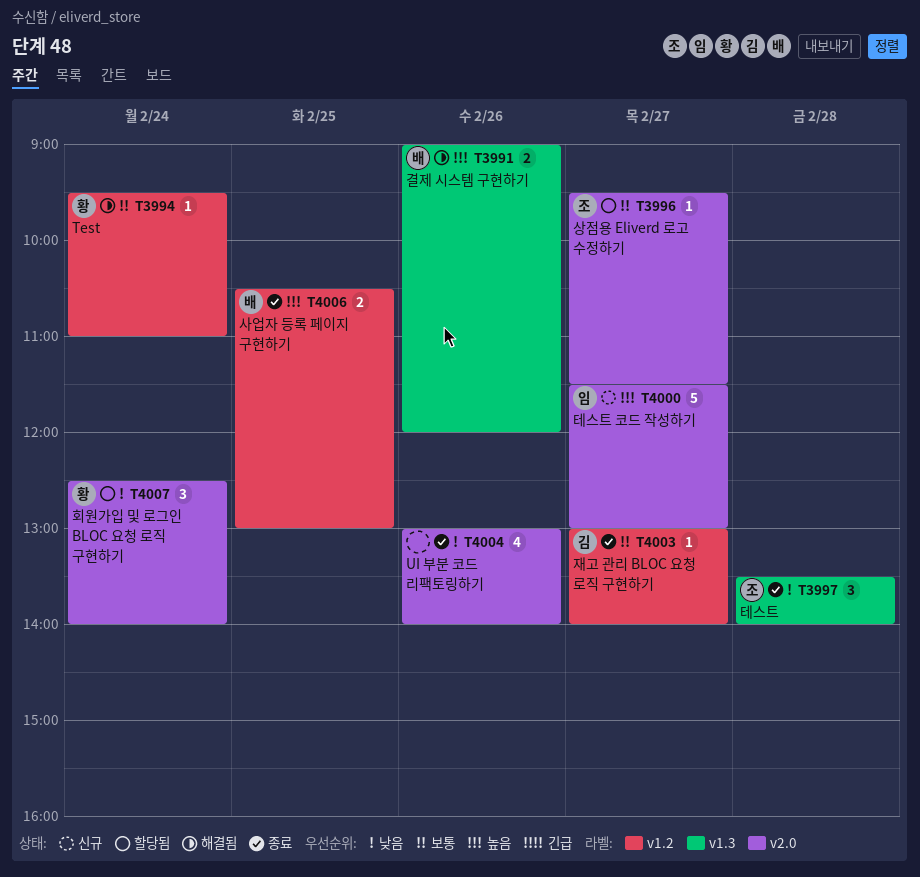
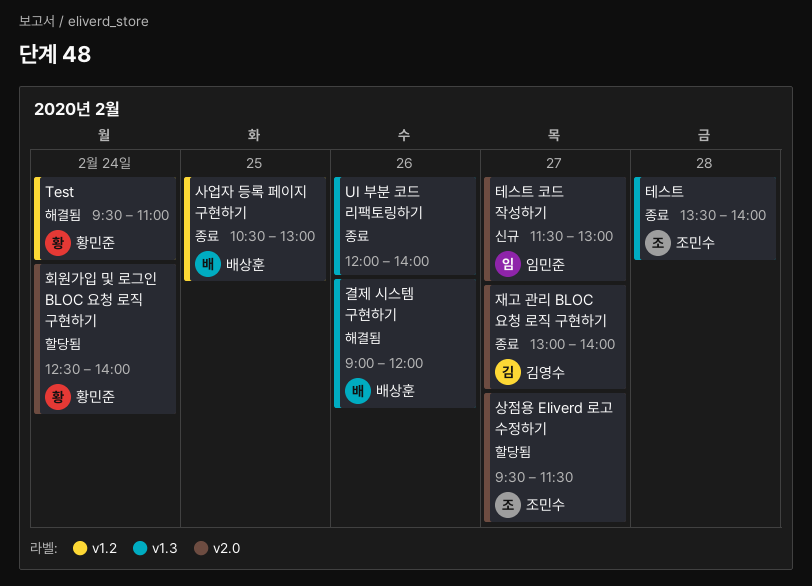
UI 부분 코드 리팩토링하기, label: v2.0 -> v1.3
UI 부분 코드 리팩토링하기, begins: 13:00 -> 12:00
재고 관리 BLOC 요청 로직 구현하기, label: v1.2 -> v2.0

